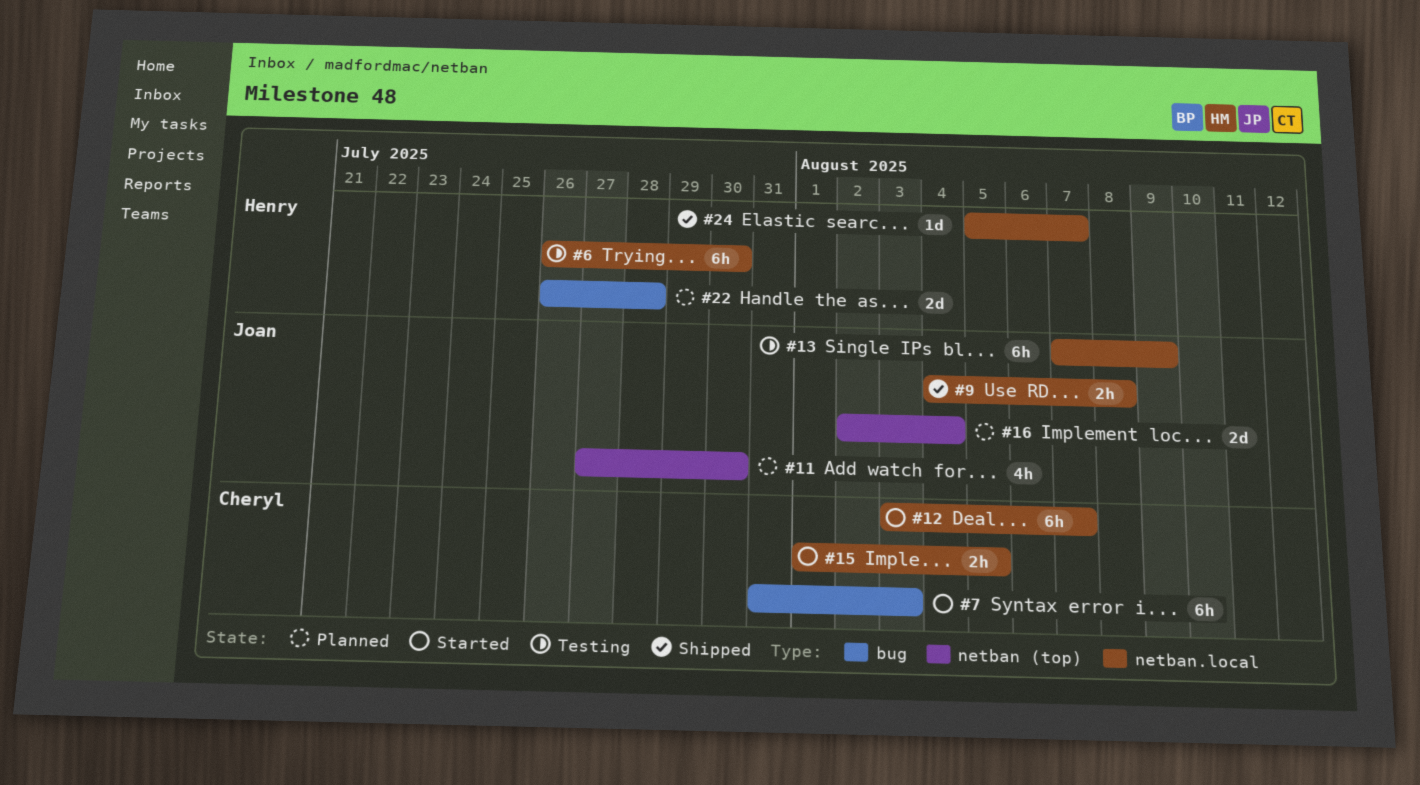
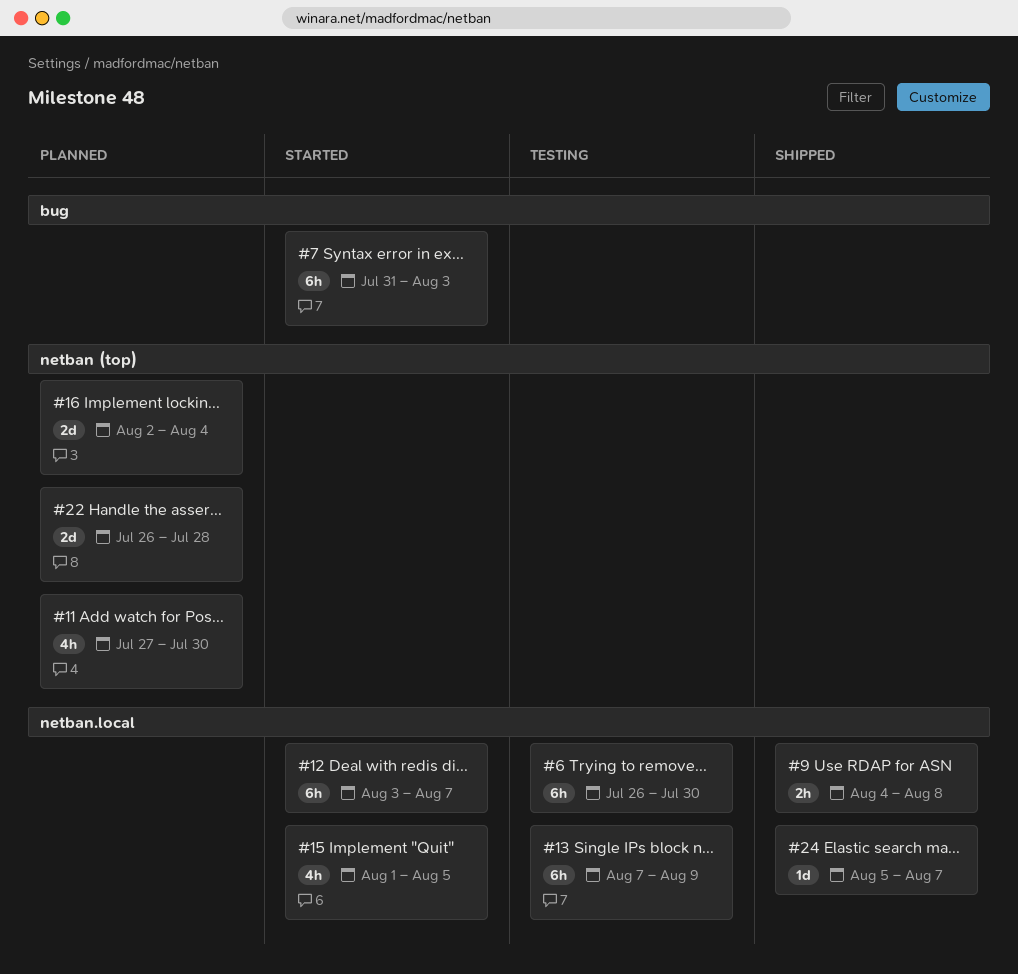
#15, estimate: 2h -> 4h
#22, label: bug -> netban (top)

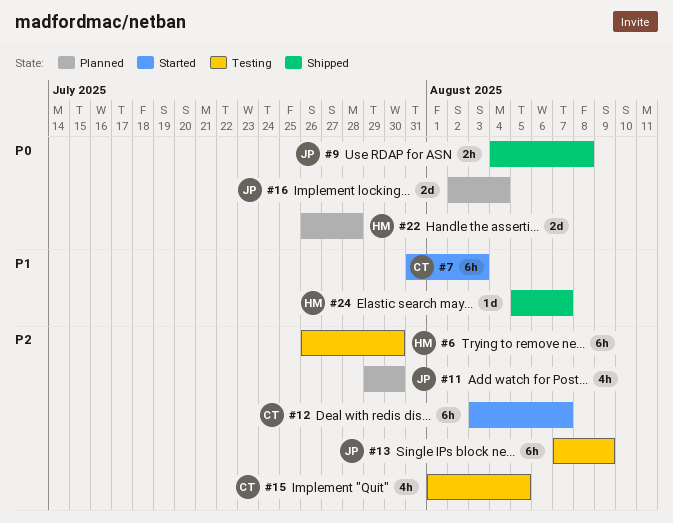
#11, start: Jul 27 -> Jul 29
#15, status: Started -> Testing

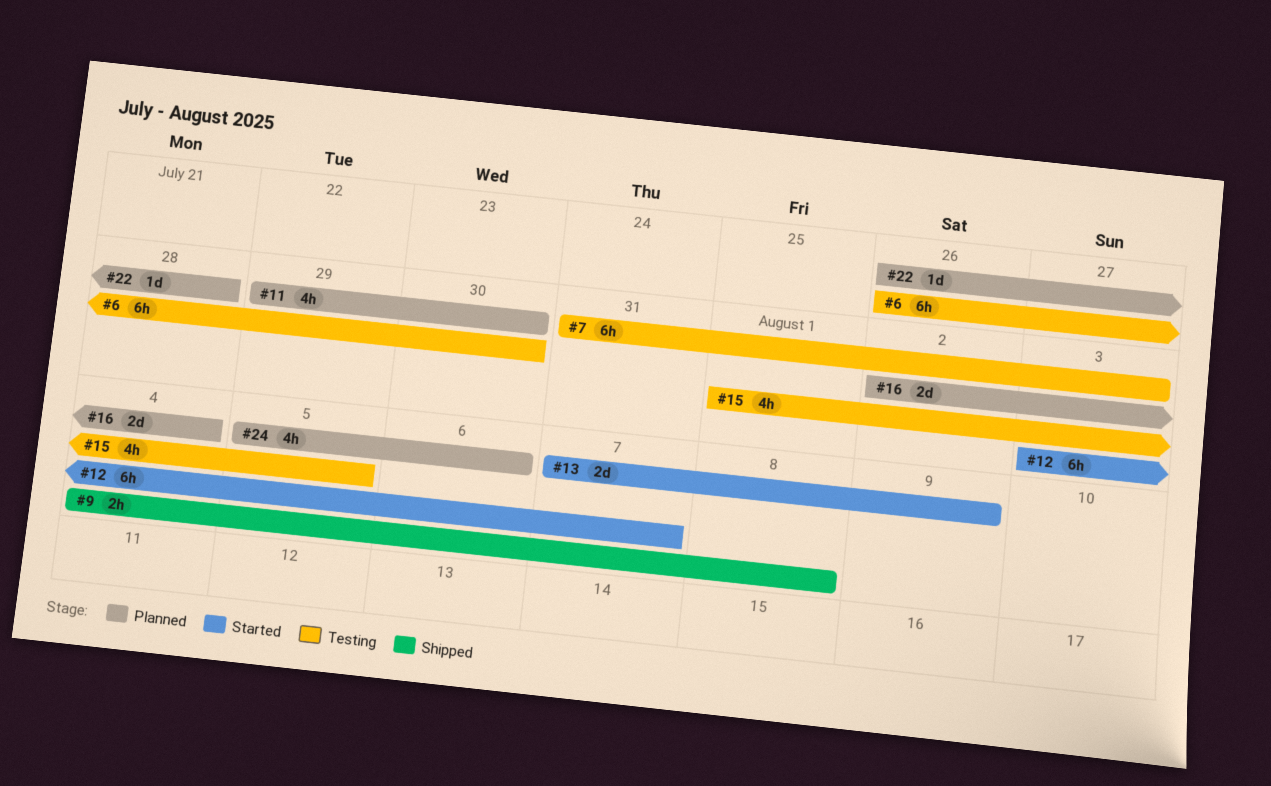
#7, status: Started -> Testing
#13, status: Testing -> Started
#13, estimate: 6h -> 2d
#22, estimate: 2d -> 1d
#24, status: Shipped -> Planned
#24, estimate: 1d -> 4h
#24, due: Aug 7 -> Aug 6

